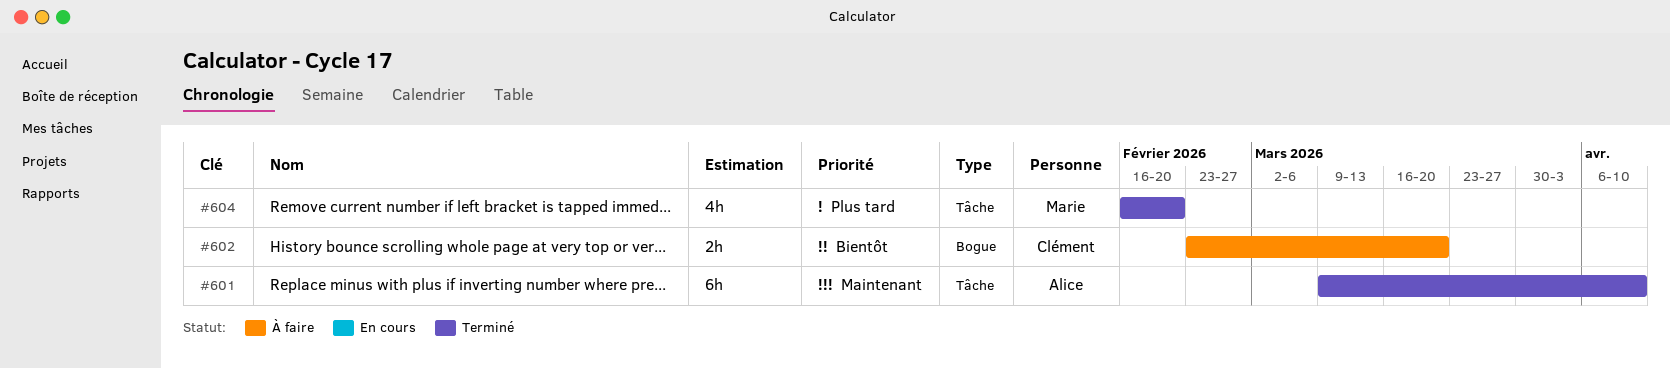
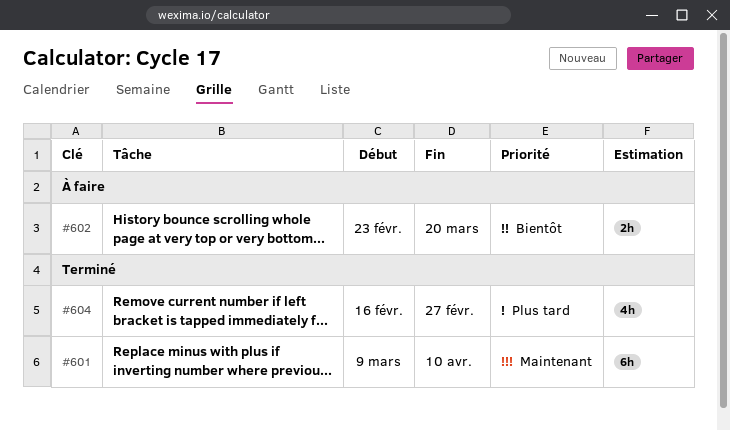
#604, due: Feb 20 -> Feb 27

